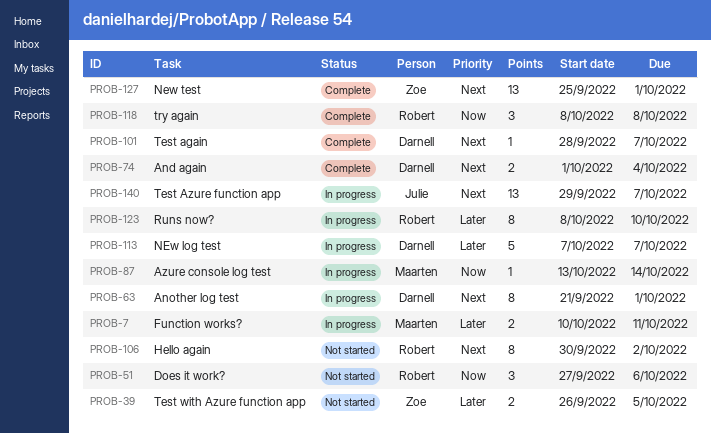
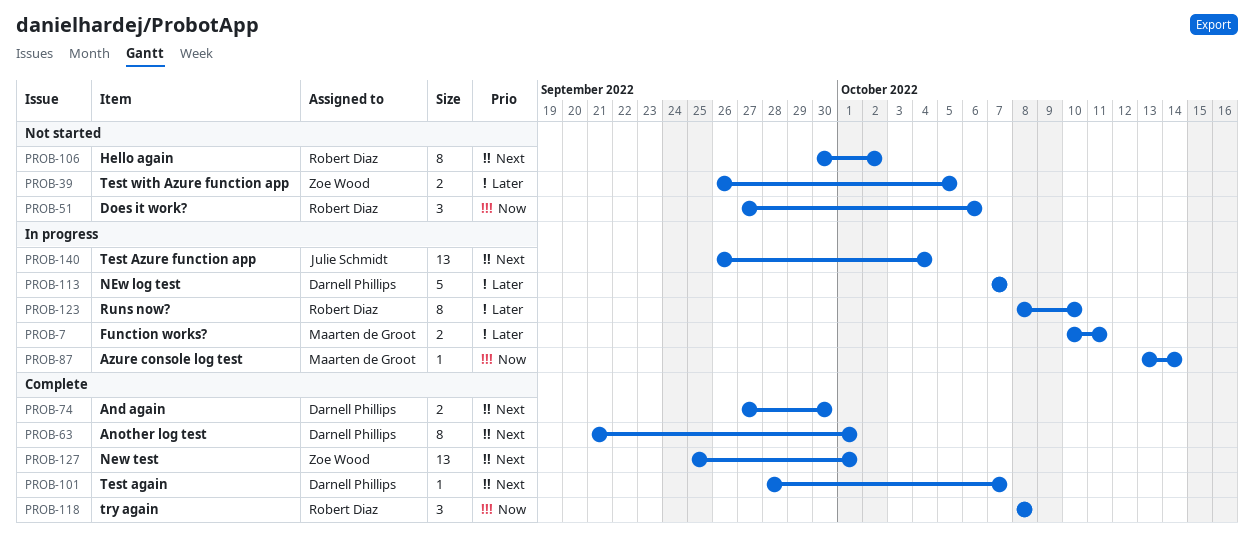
PROB-63, status: In progress -> Complete
PROB-74, start: Oct 1 -> Sep 27
PROB-74, due: Oct 4 -> Sep 30
PROB-140, start: Sep 29 -> Sep 26
PROB-140, due: Oct 7 -> Oct 4

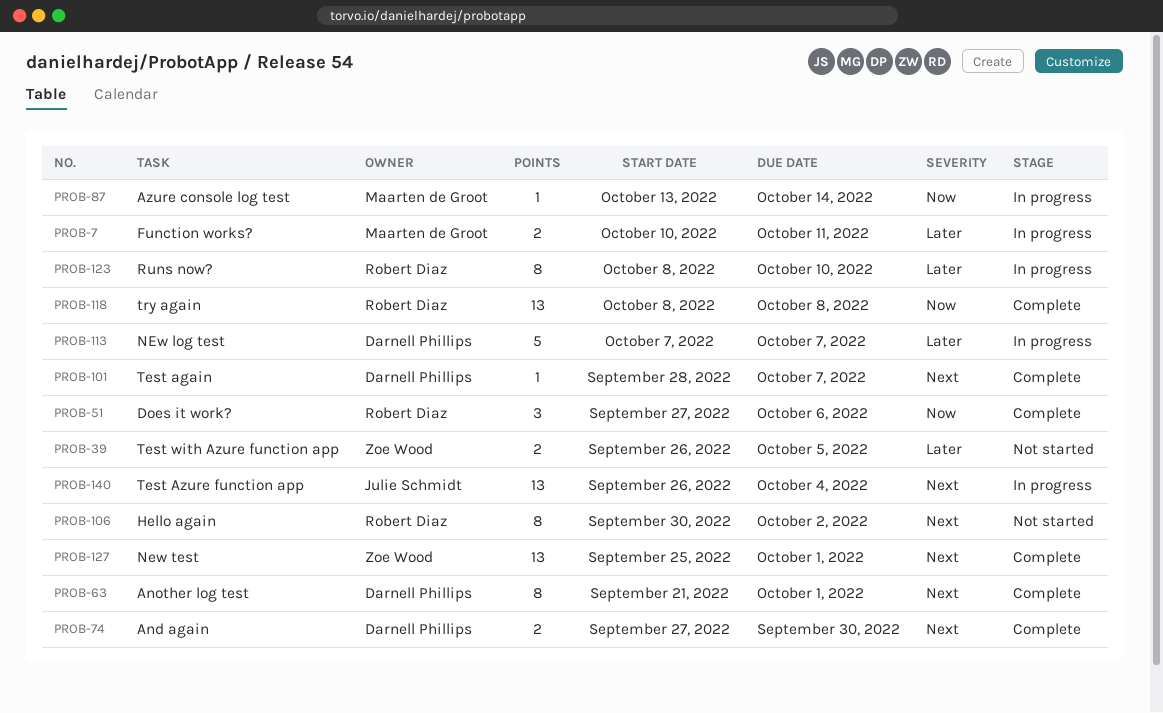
PROB-51, status: Not started -> Complete
PROB-118, estimate: 3 -> 13

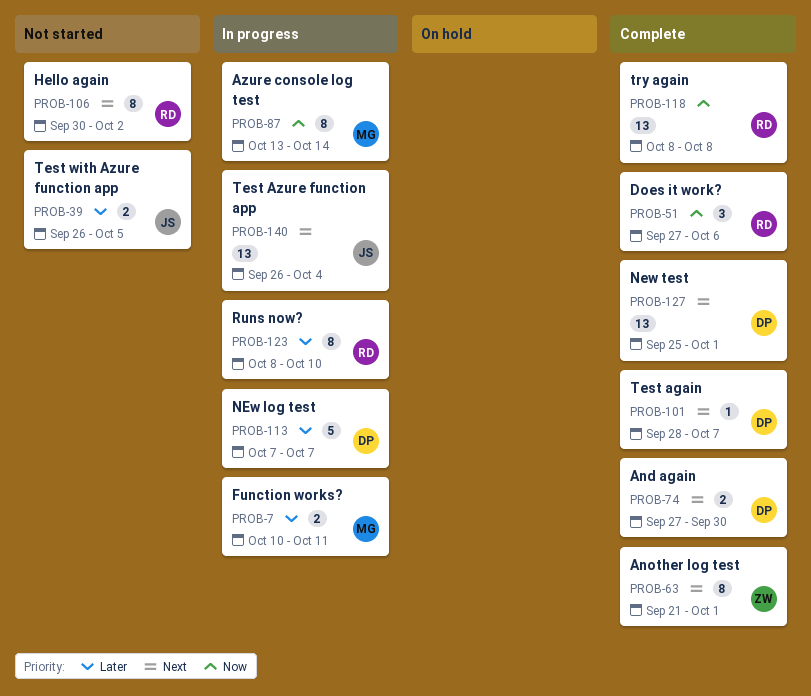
PROB-39, owner: Zoe Wood -> Julie Schmidt
PROB-63, owner: Darnell Phillips -> Zoe Wood
PROB-87, estimate: 1 -> 8
PROB-127, owner: Zoe Wood -> Darnell Phillips

